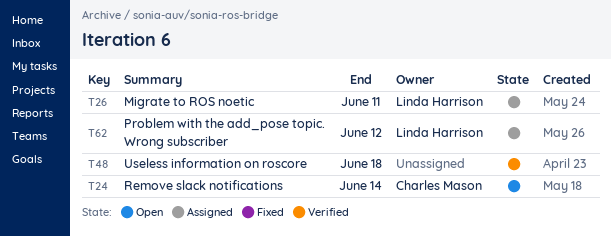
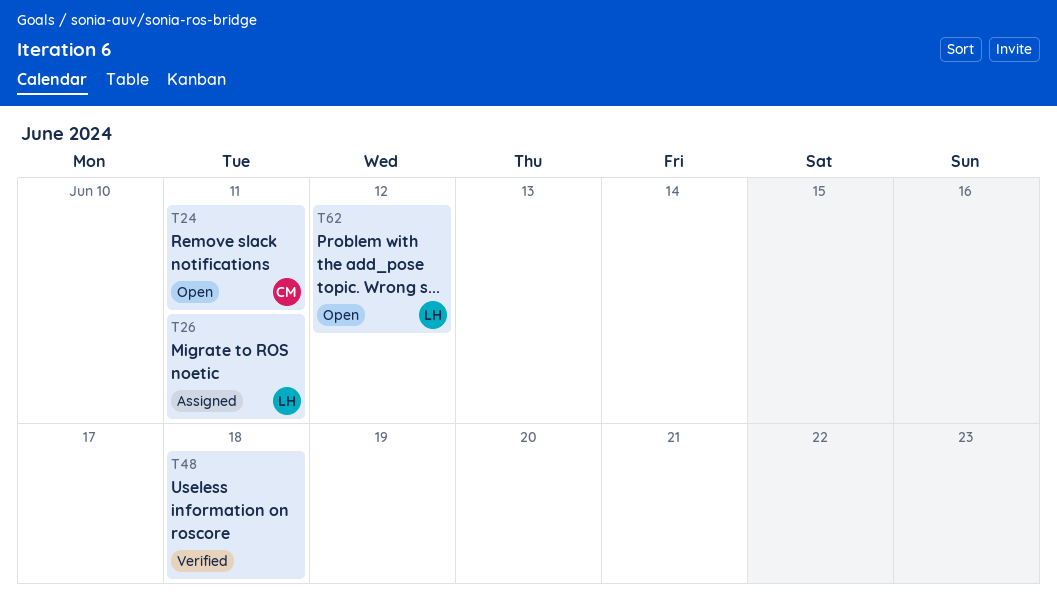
T24, due: Jun 14 -> Jun 11
T62, status: Assigned -> Open

